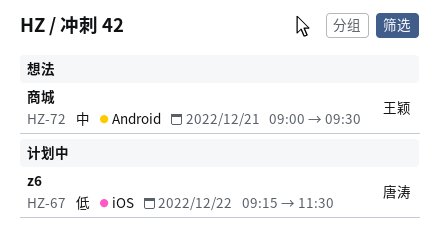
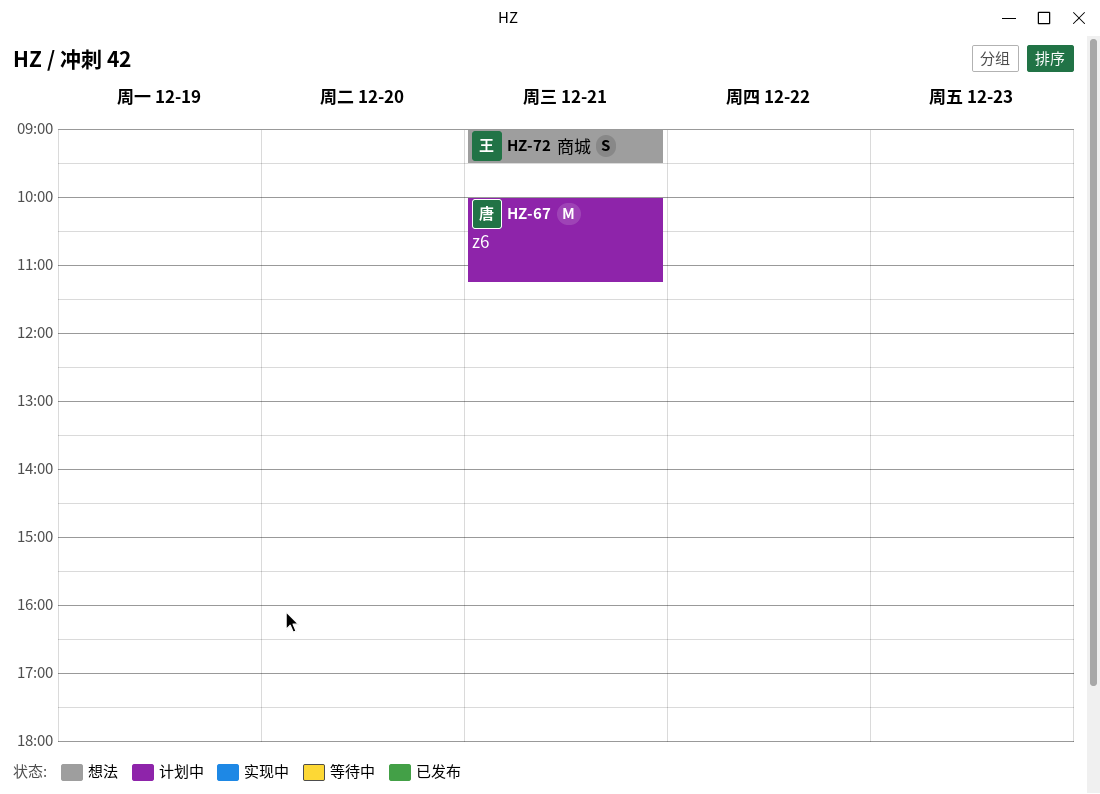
HZ-67, day: Dec 22 -> Dec 21
HZ-67, begins: 09:15 -> 10:00
HZ-67, ends: 11:30 -> 11:15

